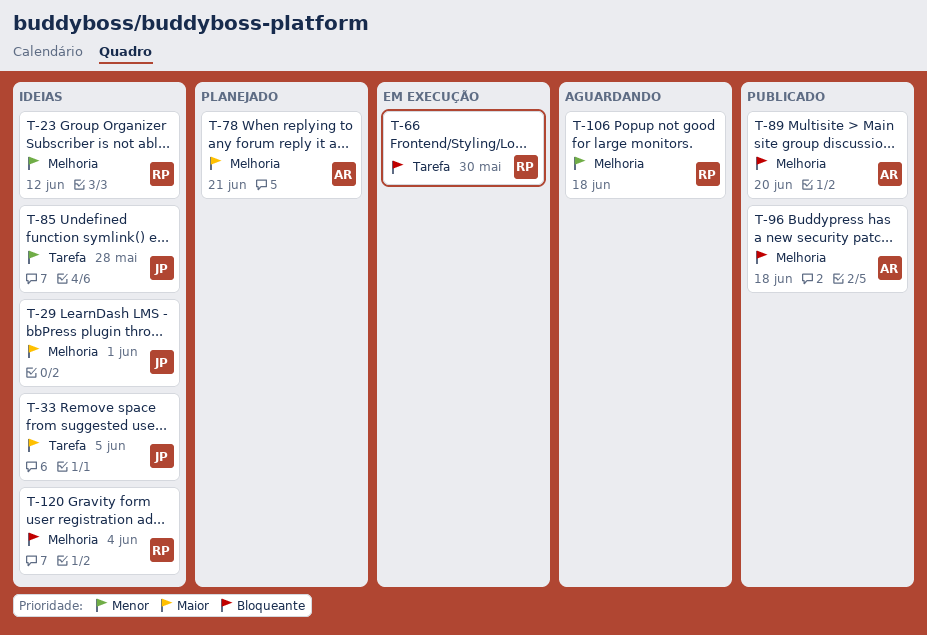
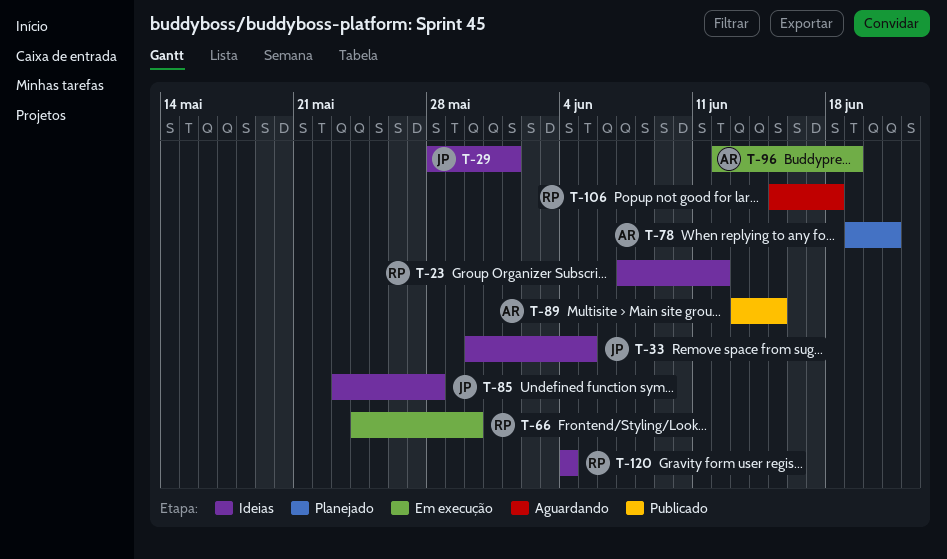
T-89, due: Jun 20 -> Jun 15
T-96, status: Publicado -> Em execução
T-96, due: Jun 18 -> Jun 19

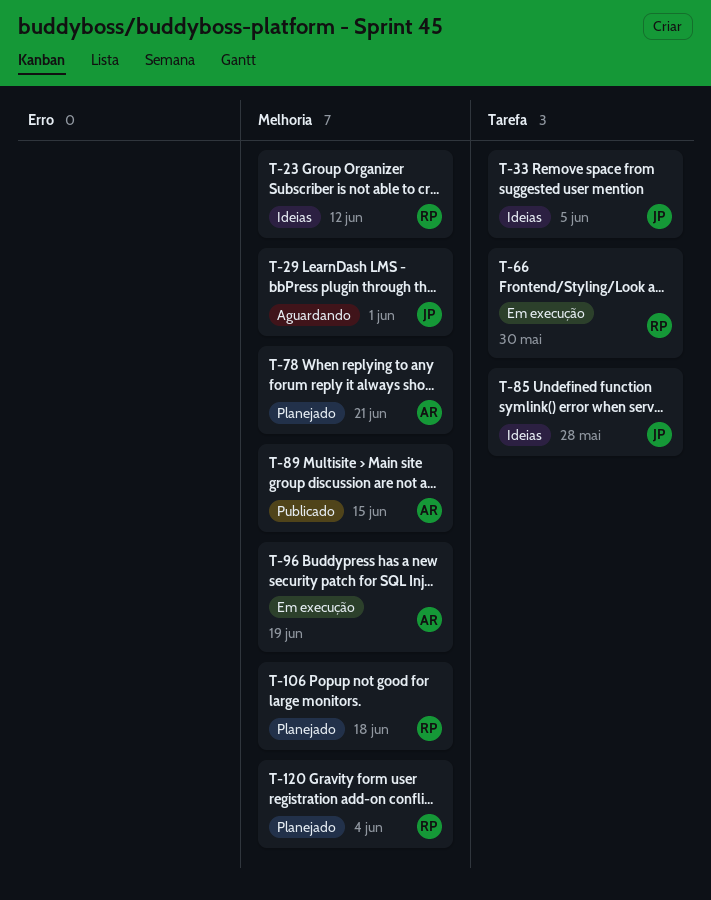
T-29, status: Ideias -> Aguardando
T-106, status: Aguardando -> Planejado
T-120, status: Ideias -> Planejado

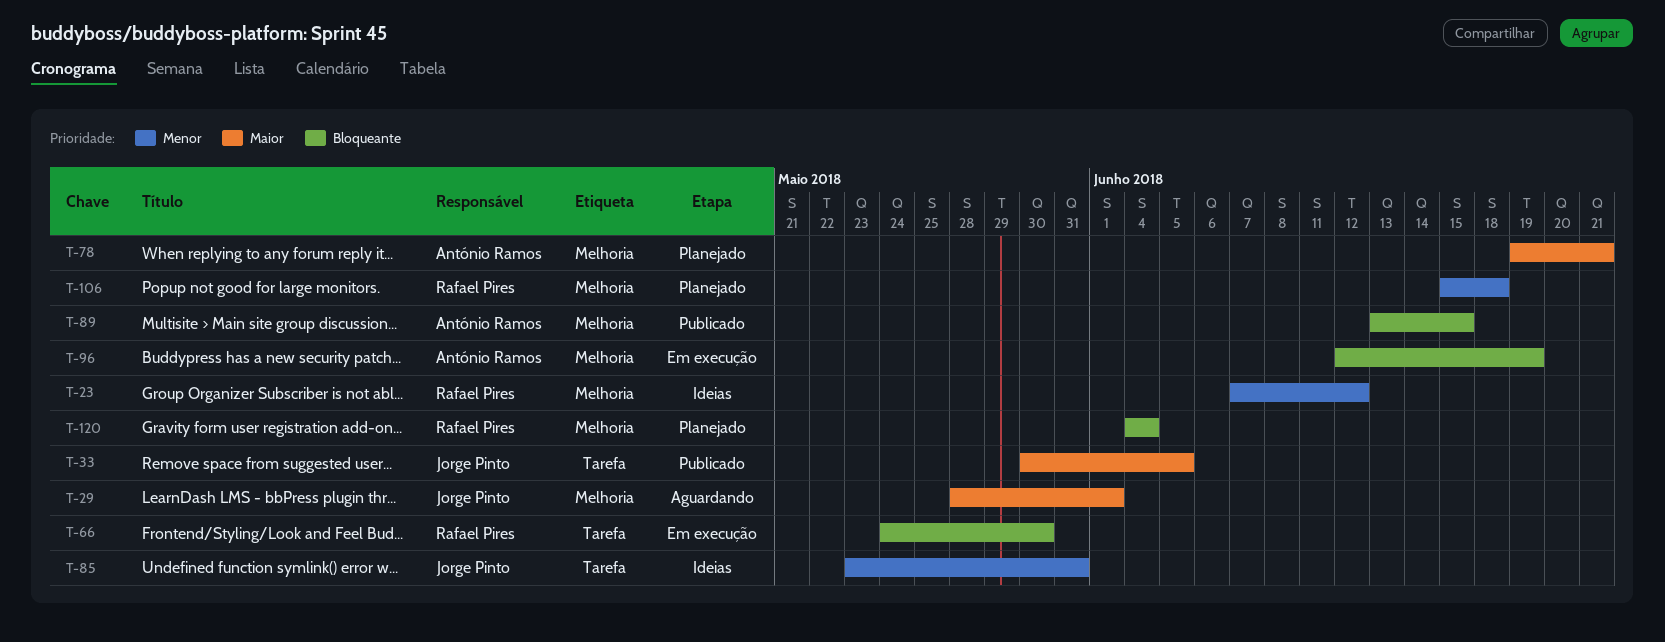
T-33, status: Ideias -> Publicado
T-85, due: May 28 -> May 31

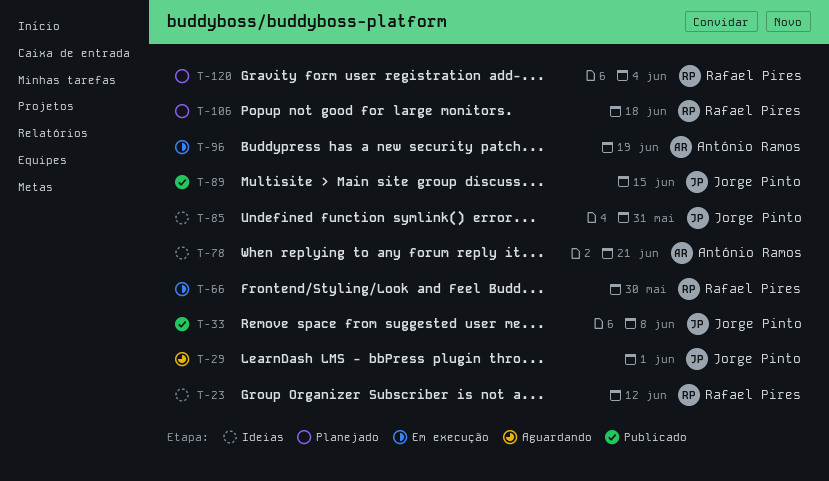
T-33, due: Jun 5 -> Jun 8
T-78, status: Planejado -> Ideias
T-89, owner: António Ramos -> Jorge Pinto

